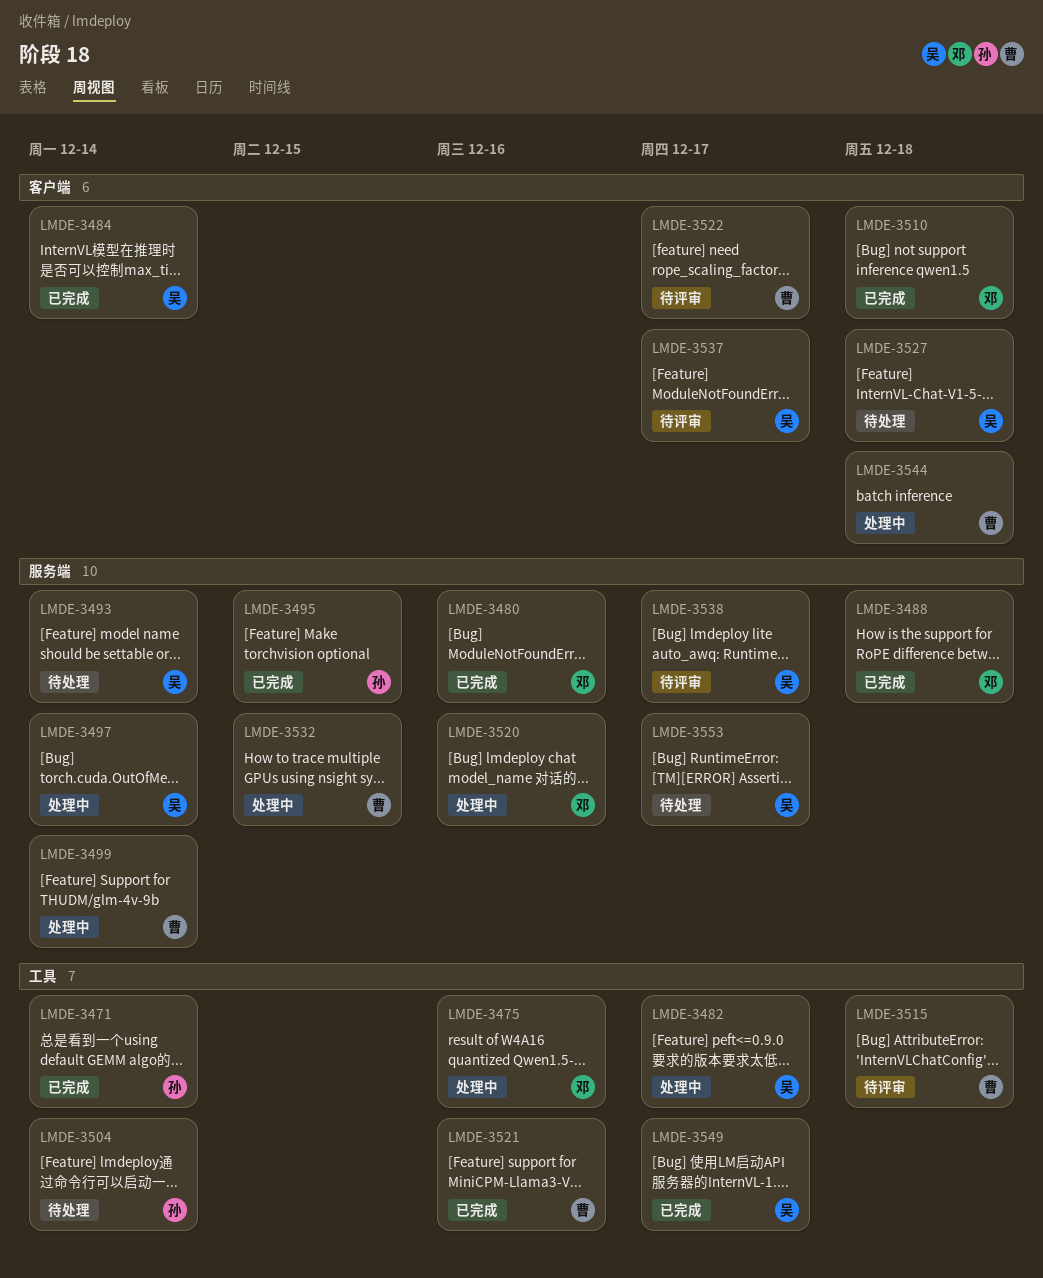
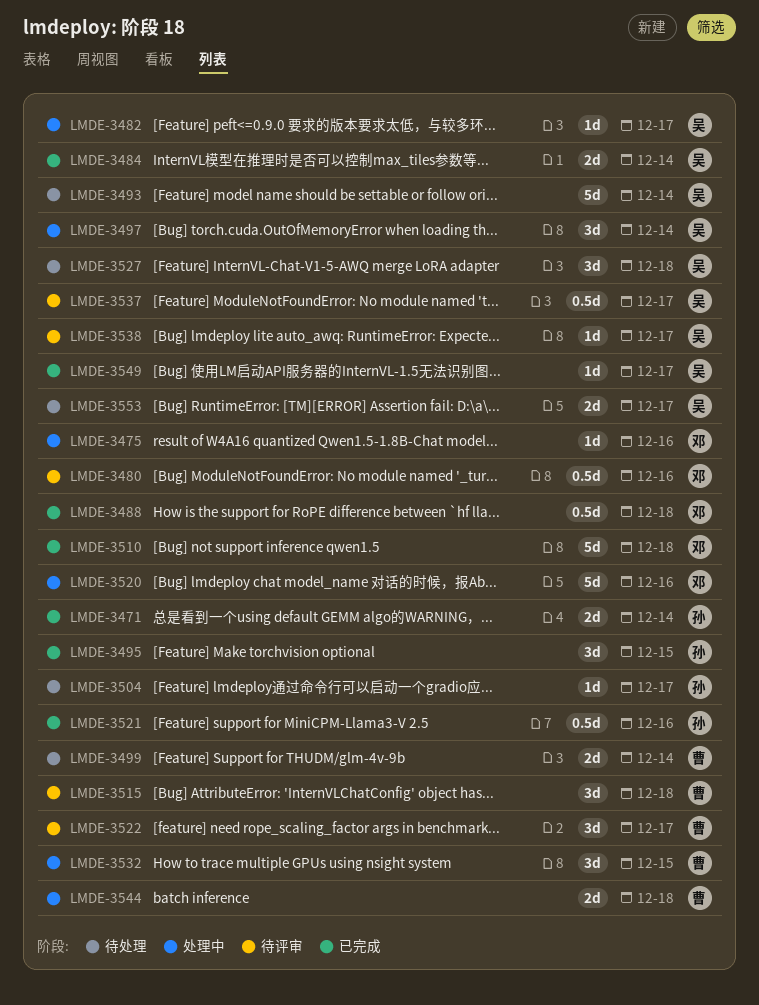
LMDE-3480, status: 已完成 -> 待评审
LMDE-3499, status: 处理中 -> 待处理
LMDE-3504, due: Dec 14 -> Dec 17
LMDE-3521, owner: 曹 -> 孙

